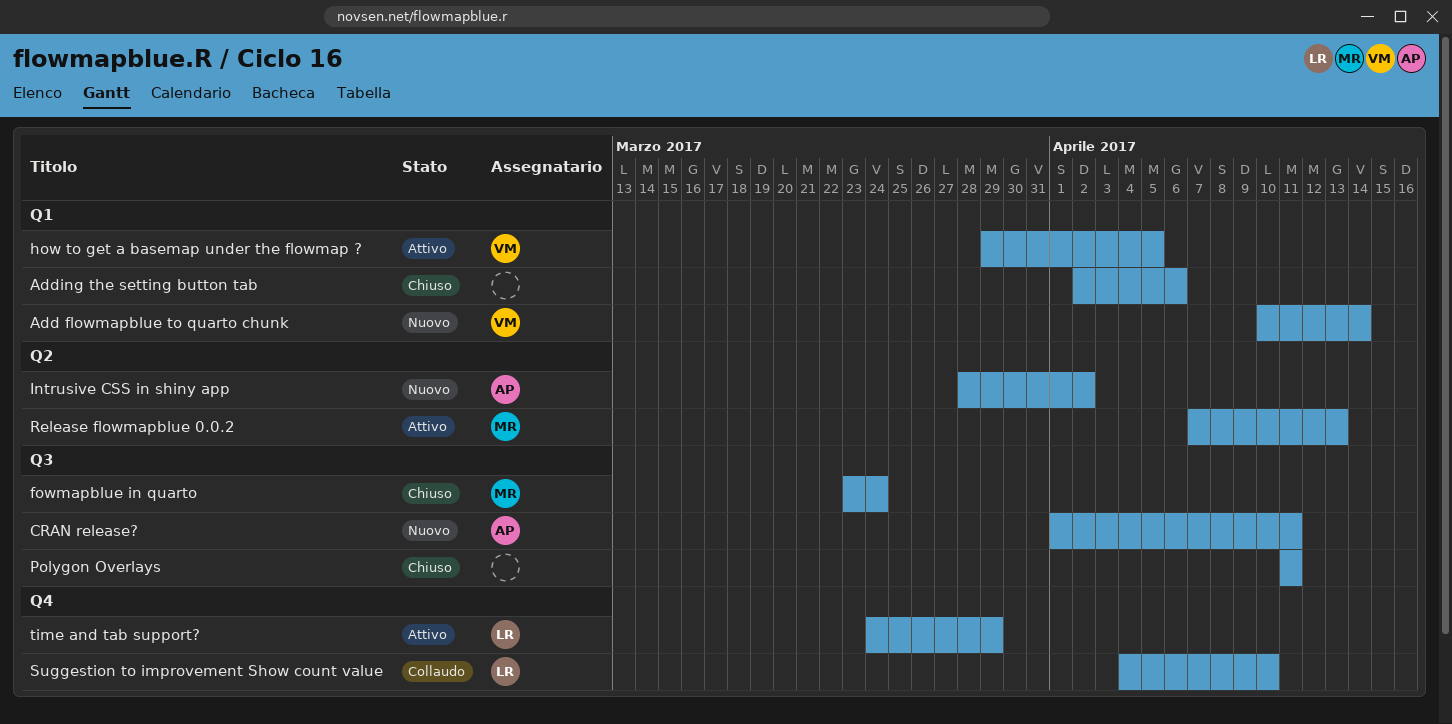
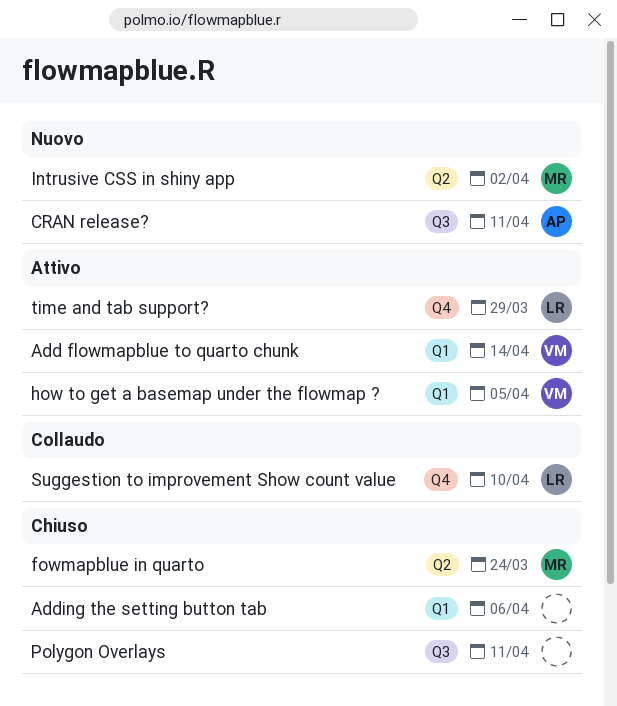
Add flowmapblue to quarto chunk, status: Nuovo -> Attivo
fowmapblue in quarto, label: Q3 -> Q2
Intrusive CSS in shiny app, owner: AP -> MR
Release flowmapblue 0.0.2: present -> none

